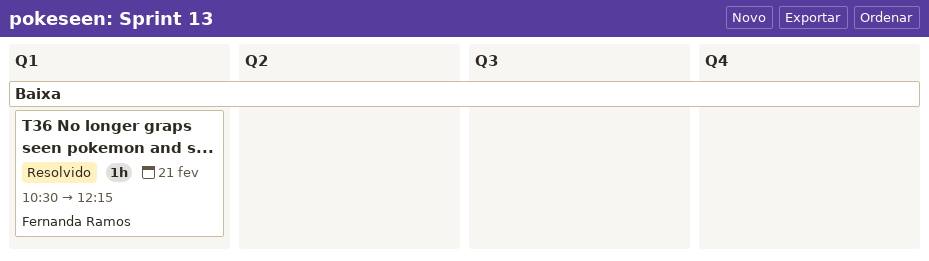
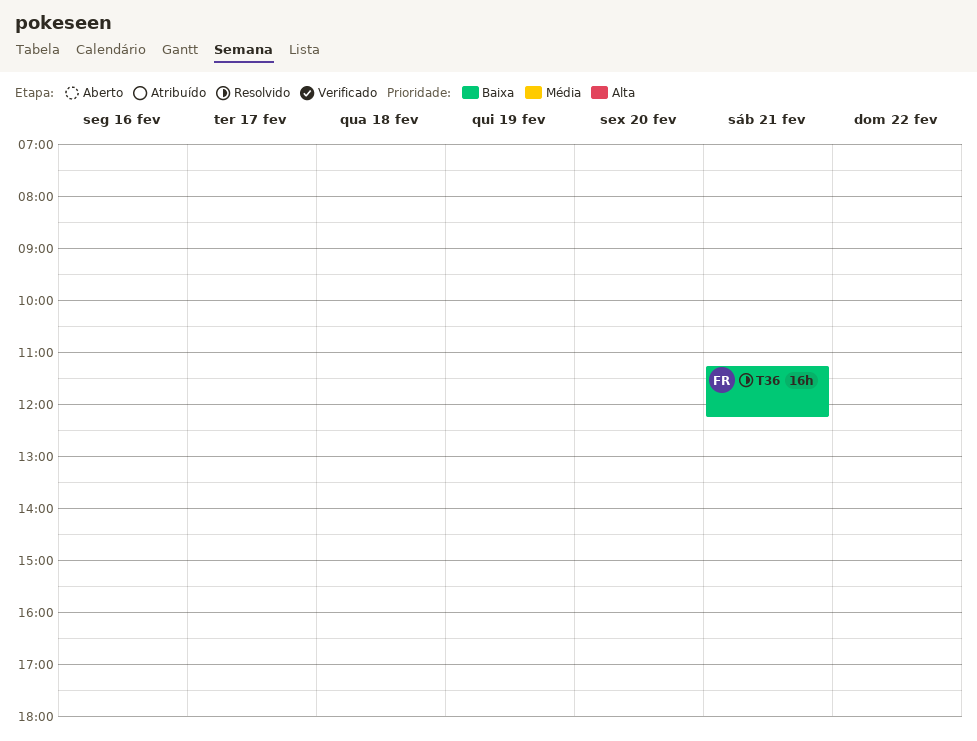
T36, estimate: 1h -> 16h
T36, begins: 10:30 -> 11:15

